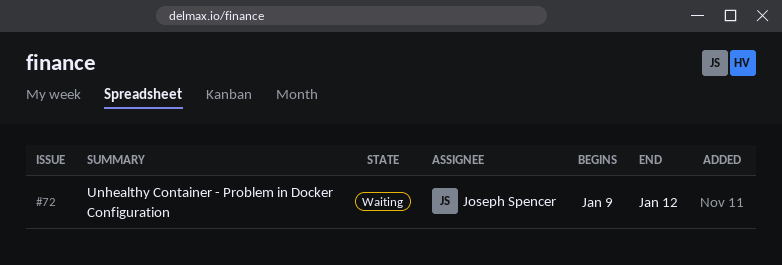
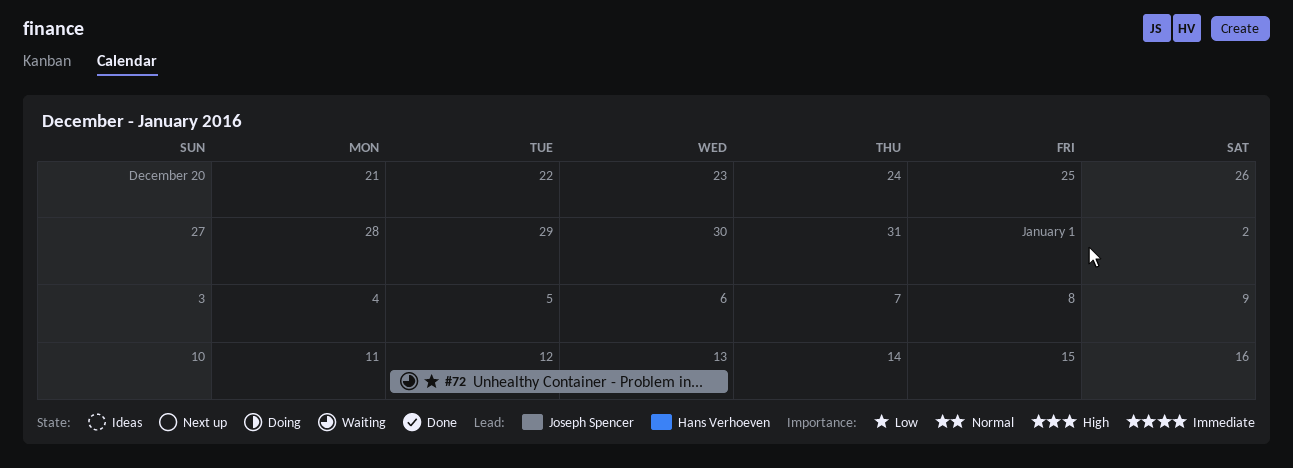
#72, start: Jan 9 -> Jan 12
#72, due: Jan 12 -> Jan 13

